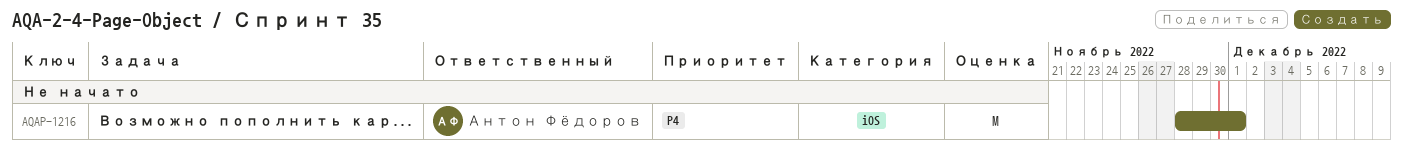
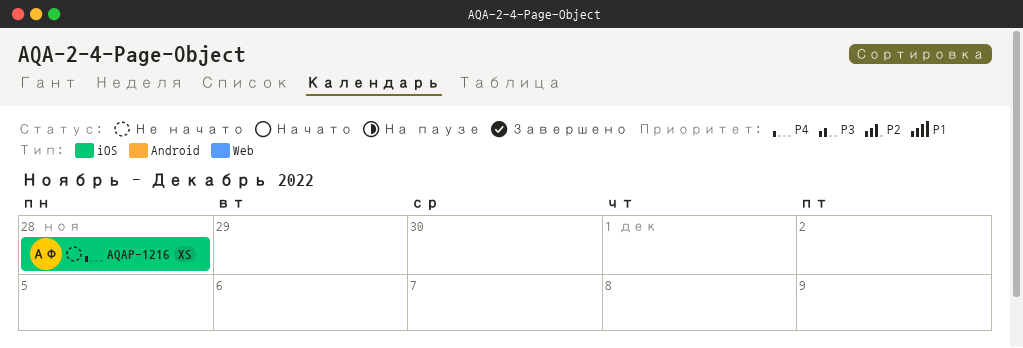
AQAP-1216, estimate: M -> XS
AQAP-1216, due: Dec 1 -> Nov 28

